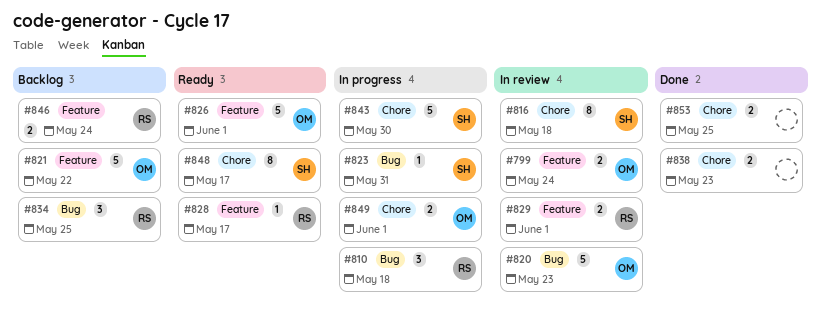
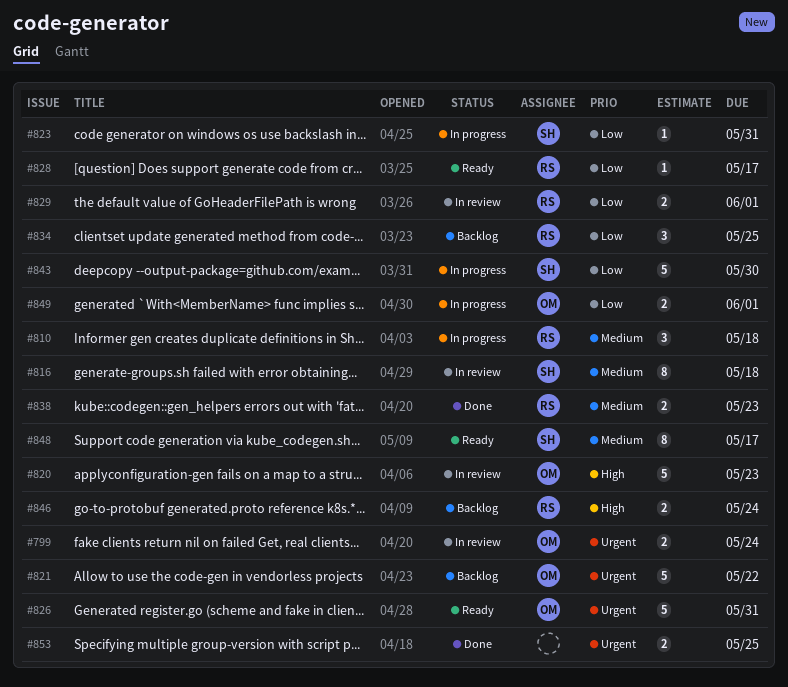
#826, due: Jun 1 -> May 31
#838, owner: none -> RS

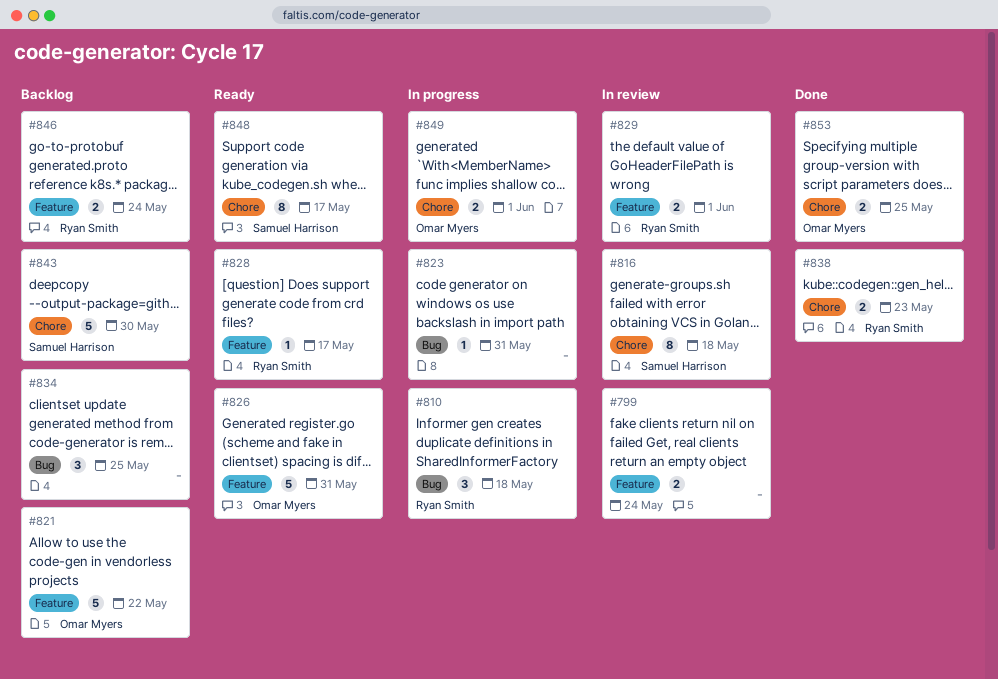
#799, owner: Omar Myers -> none
#820: present -> none
#823, owner: Samuel Harrison -> none
#834, owner: Ryan Smith -> none
#843, status: In progress -> Backlog
#853, owner: none -> Omar Myers

